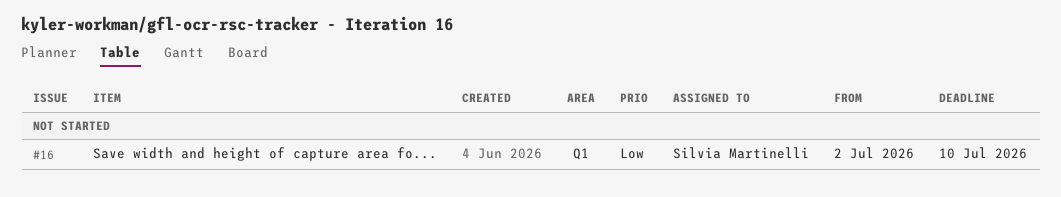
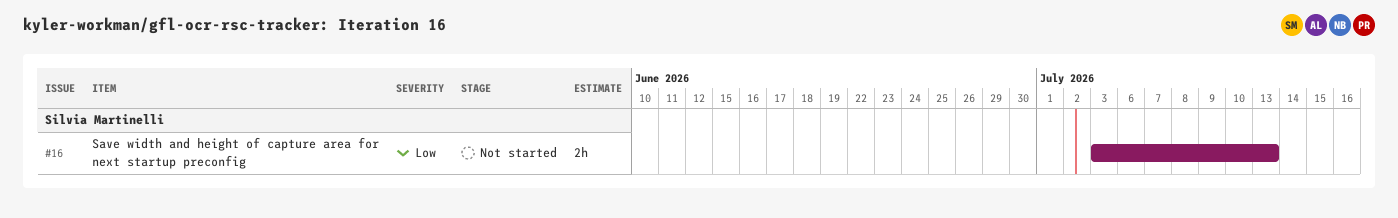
#16, start: Jul 2 -> Jul 3
#16, due: Jul 10 -> Jul 13

